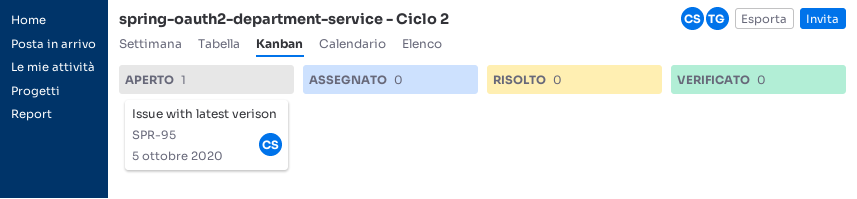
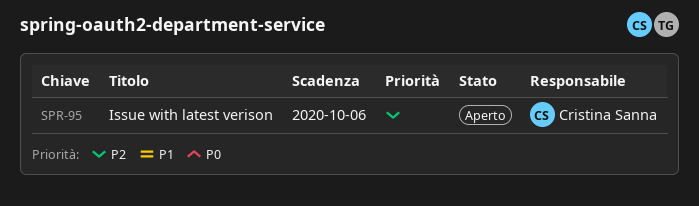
SPR-95, due: Oct 5 -> Oct 6

